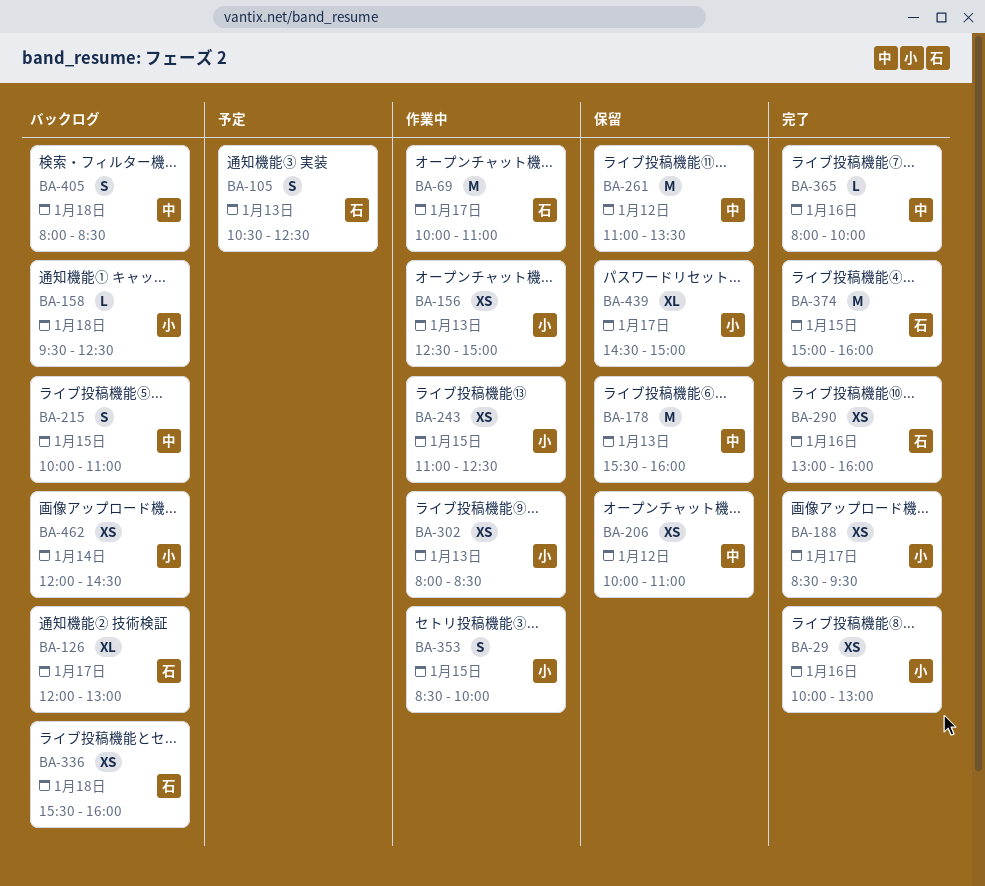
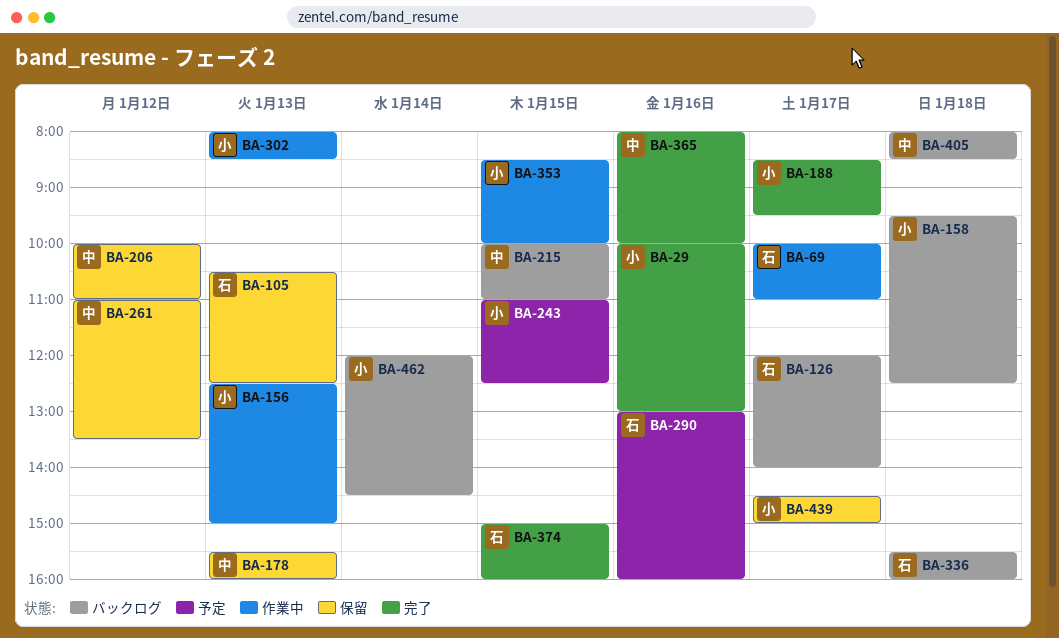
BA-105, status: 予定 -> 保留
BA-126, ends: 13:00 -> 14:00
BA-243, status: 作業中 -> 予定
BA-290, status: 完了 -> 予定

